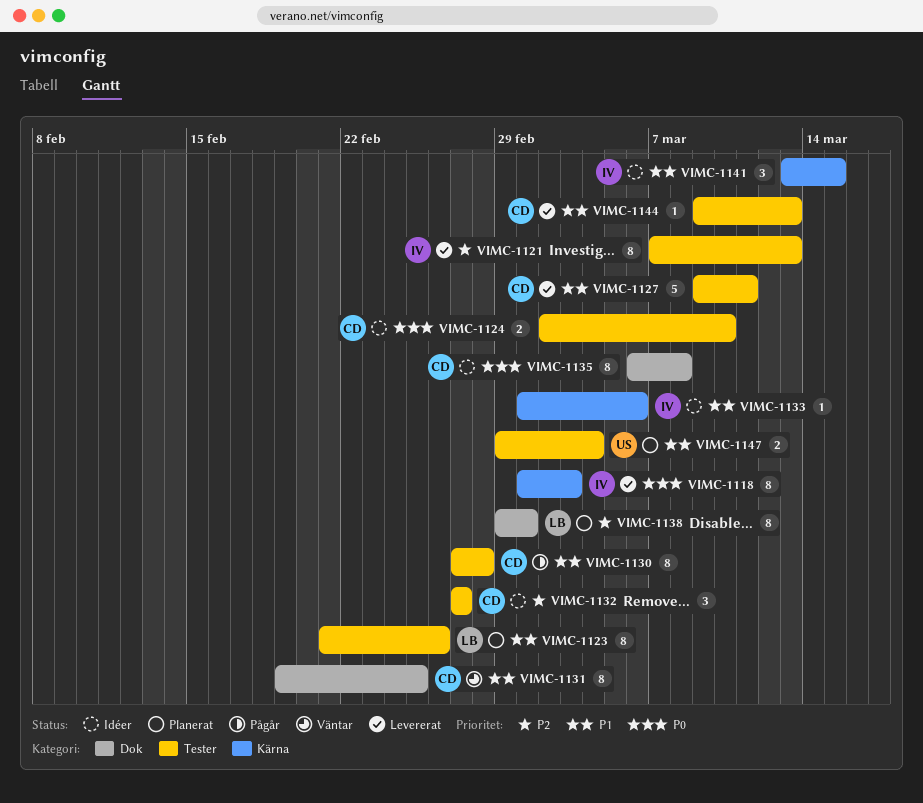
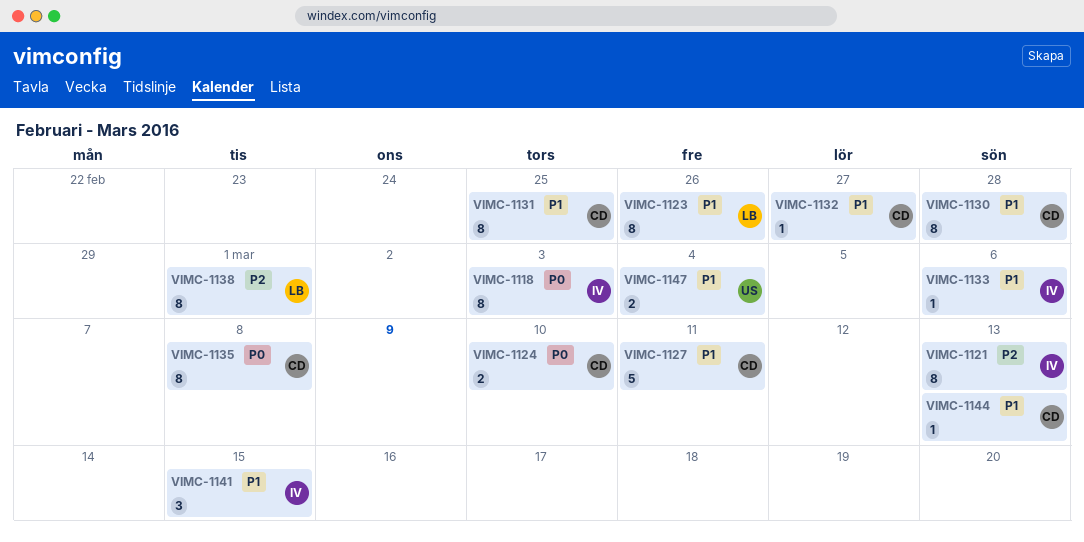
VIMC-1132, priority: P2 -> P1
VIMC-1132, estimate: 3 -> 1

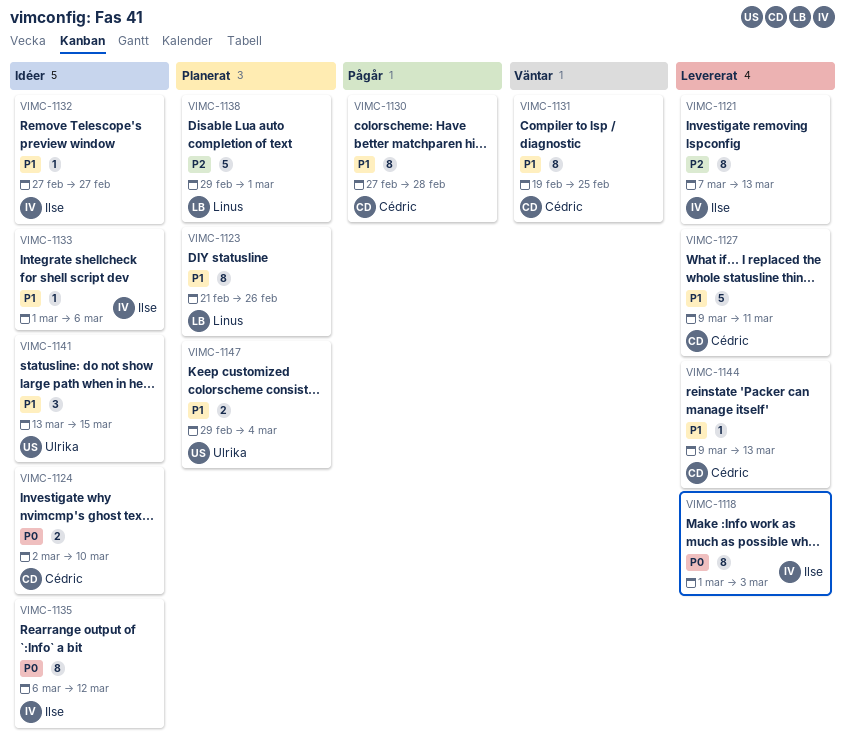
VIMC-1132, owner: Cédric -> Ilse
VIMC-1135, owner: Cédric -> Ilse
VIMC-1135, due: Mar 8 -> Mar 12
VIMC-1138, estimate: 8 -> 5
VIMC-1141, owner: Ilse -> Ulrika

